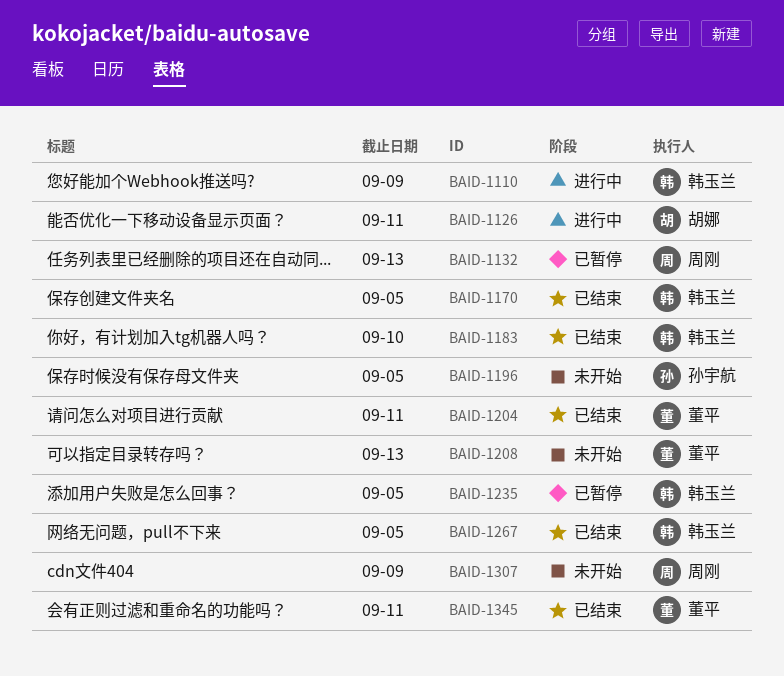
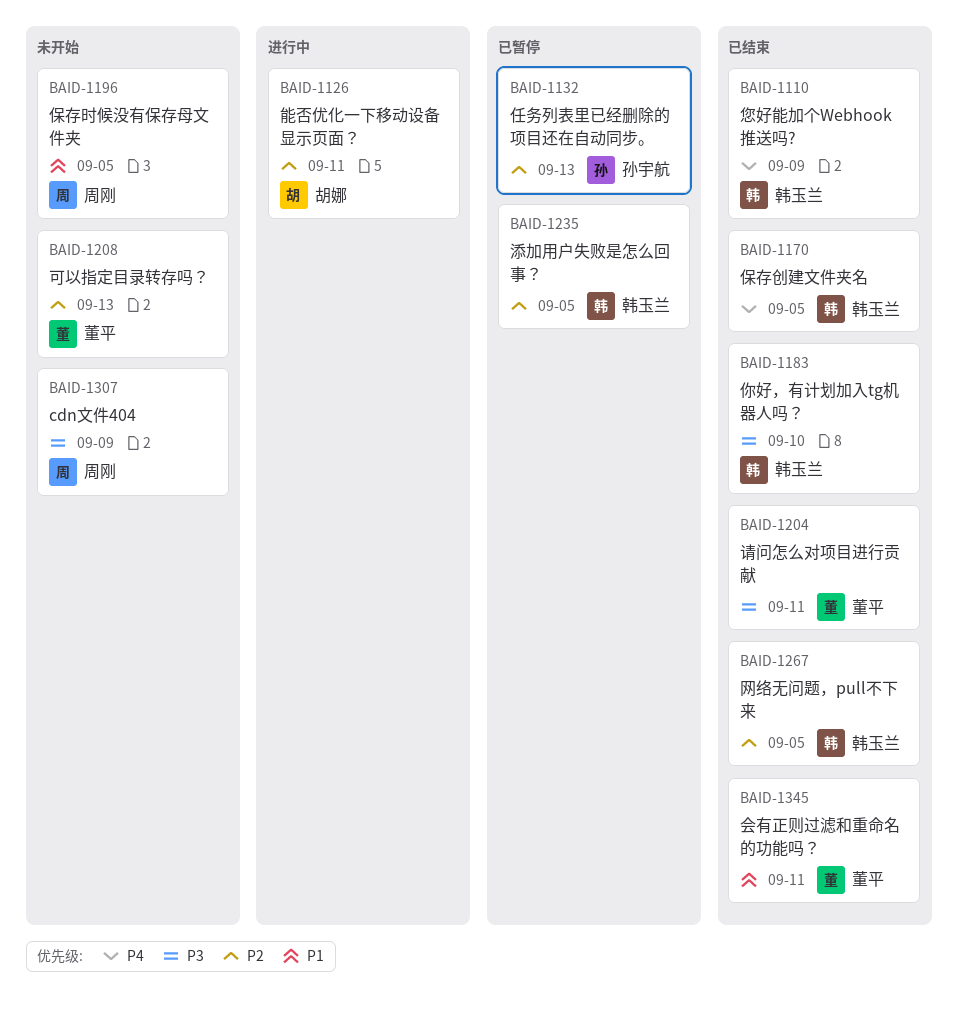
BAID-1110, status: 进行中 -> 已结束
BAID-1132, owner: 周刚 -> 孙宇航
BAID-1196, owner: 孙宇航 -> 周刚

